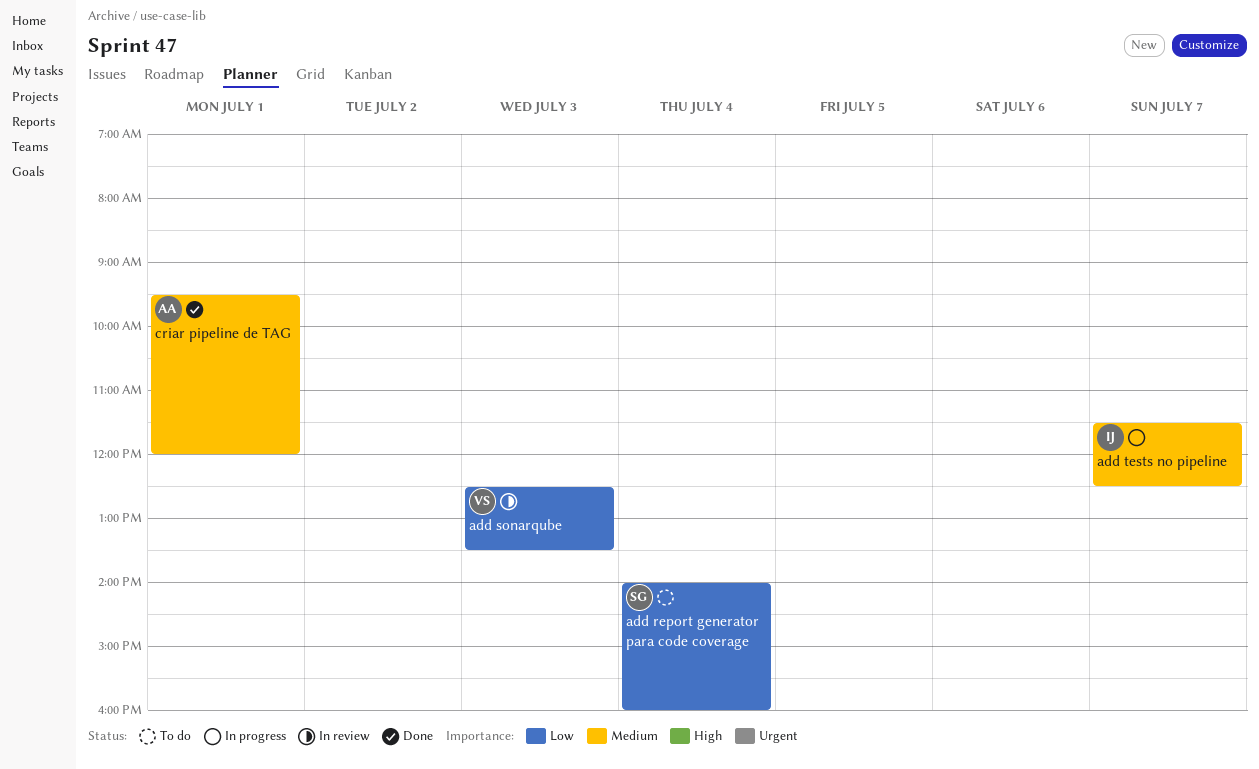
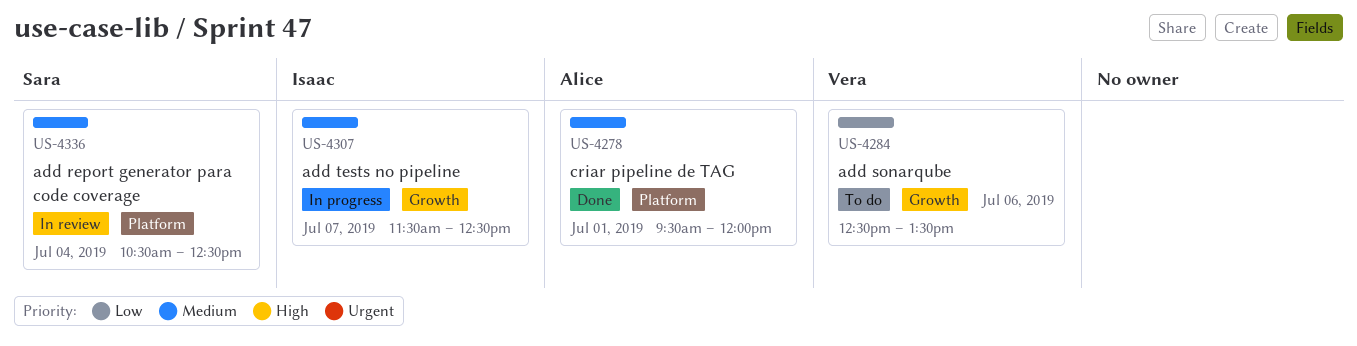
add report generator para code coverage, status: To do -> In review
add report generator para code coverage, priority: Low -> Medium
add report generator para code coverage, begins: 14:00 -> 10:30
add report generator para code coverage, ends: 16:00 -> 12:30
add sonarqube, status: In review -> To do
add sonarqube, day: Jul 3 -> Jul 6

